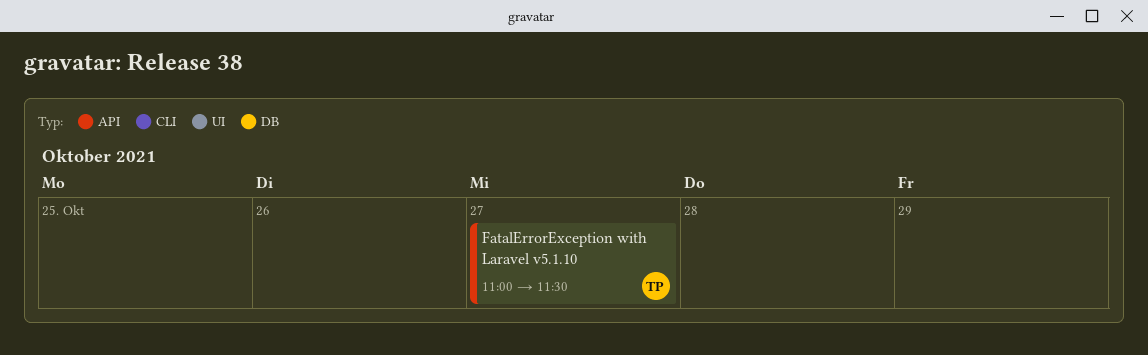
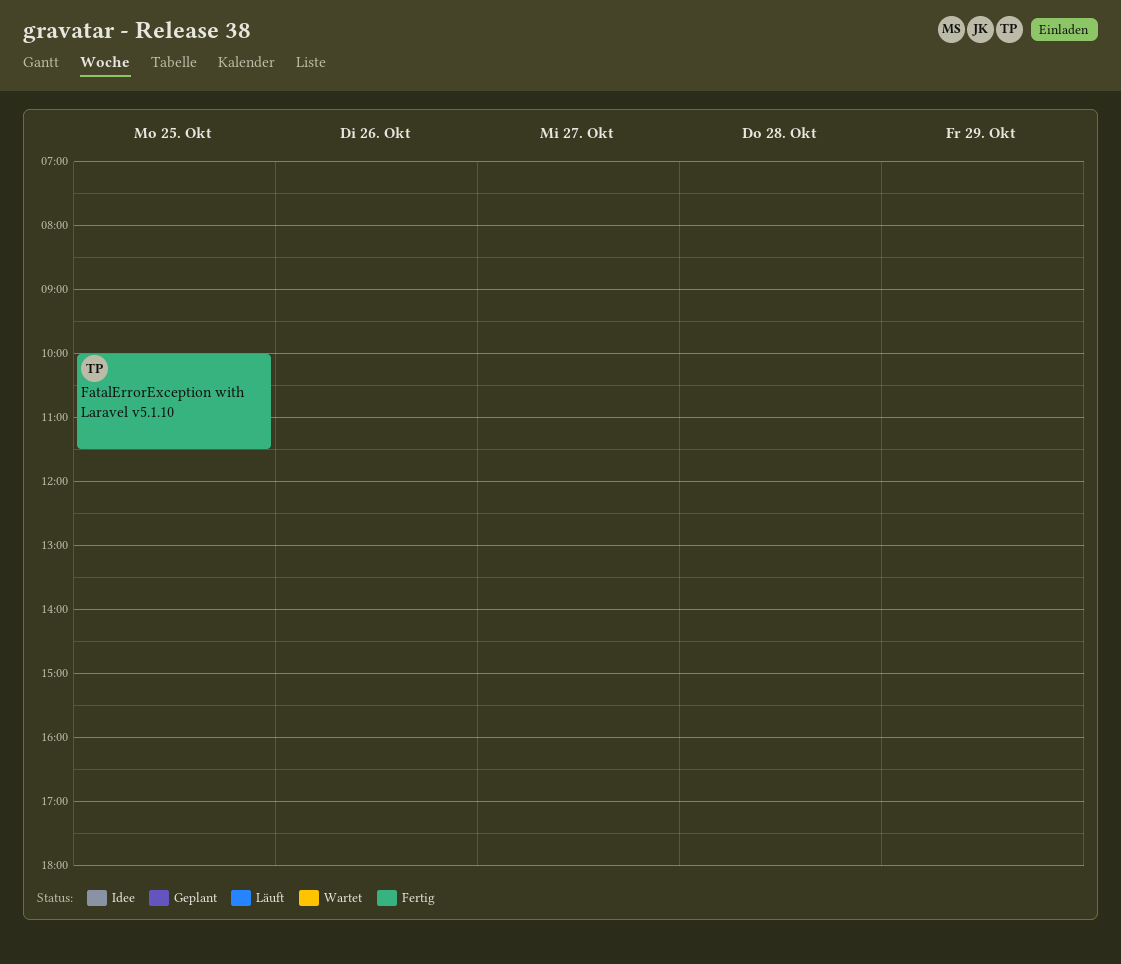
FatalErrorException with Laravel v5.1.10, day: Oct 27 -> Oct 25
FatalErrorException with Laravel v5.1.10, begins: 11:00 -> 10:00

